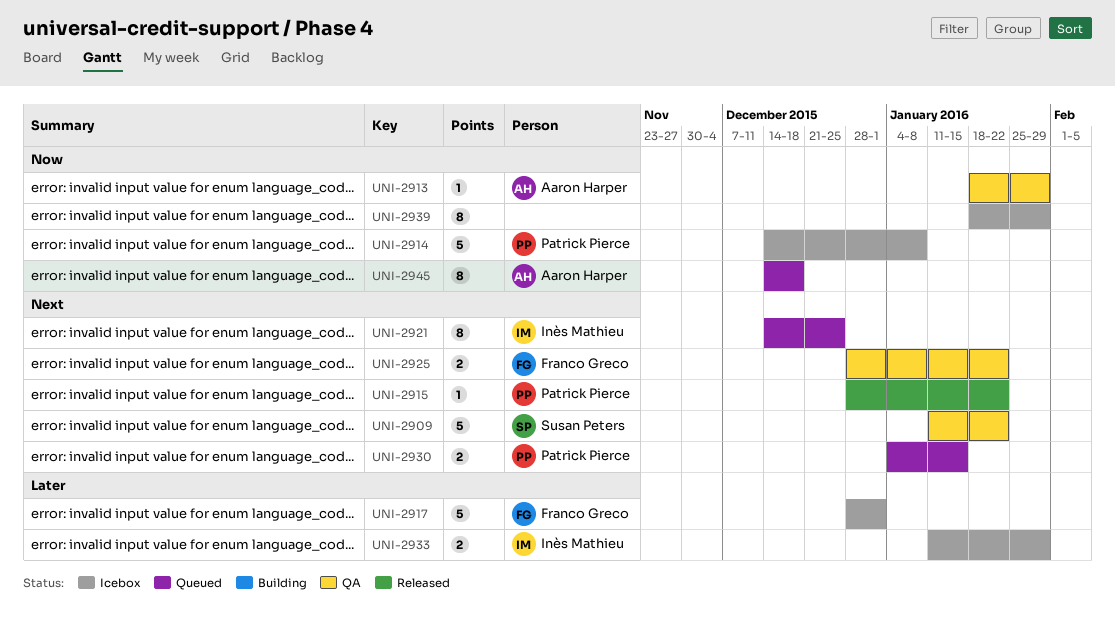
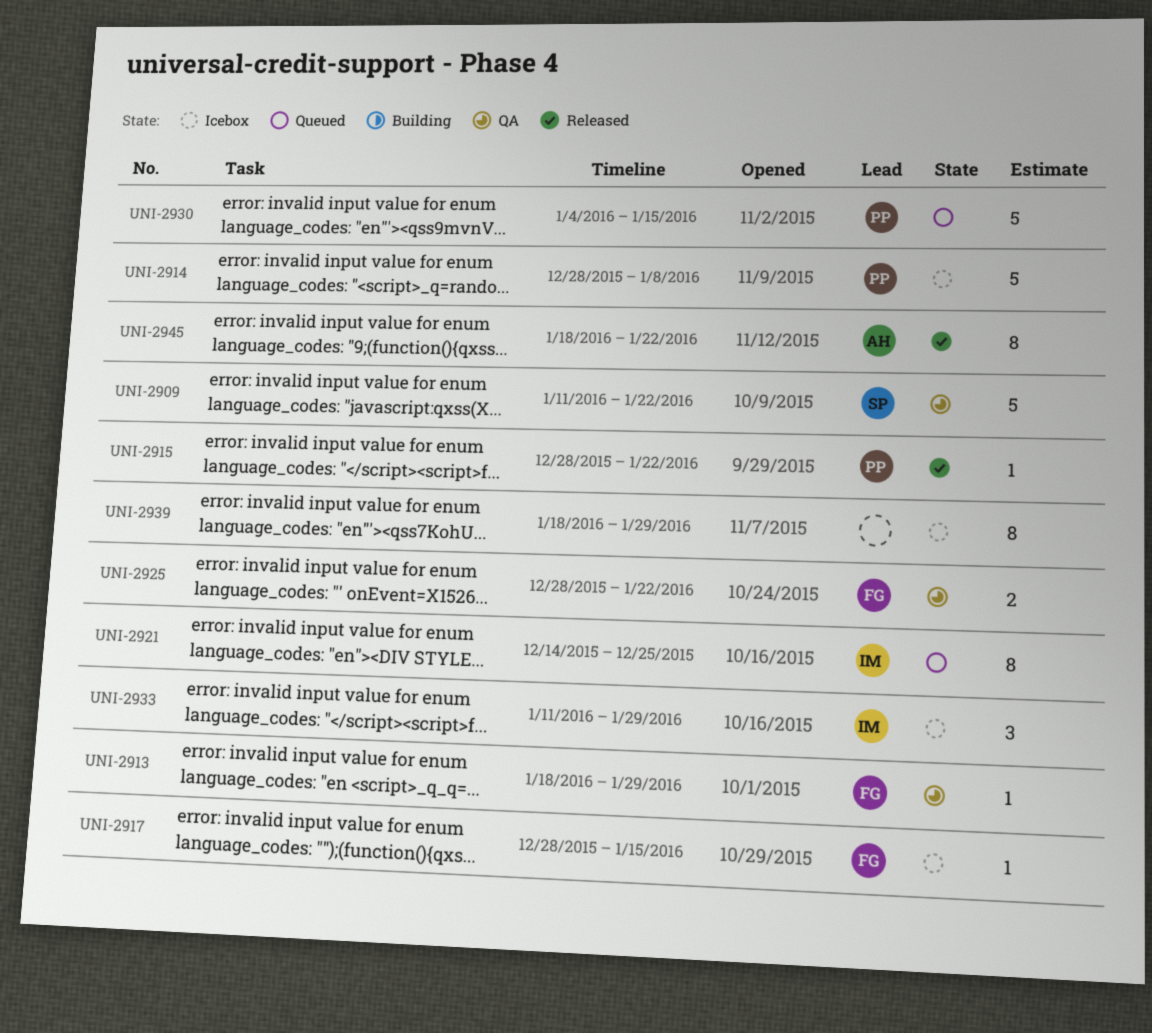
UNI-2913, owner: Aaron Harper -> Franco Greco
UNI-2914, start: Dec 14 -> Dec 28
UNI-2917, estimate: 5 -> 1
UNI-2917, due: Jan 1 -> Jan 15
UNI-2930, estimate: 2 -> 5
UNI-2933, estimate: 2 -> 3
UNI-2945, status: Queued -> Released
UNI-2945, start: Dec 14 -> Jan 18
UNI-2945, due: Dec 18 -> Jan 22

